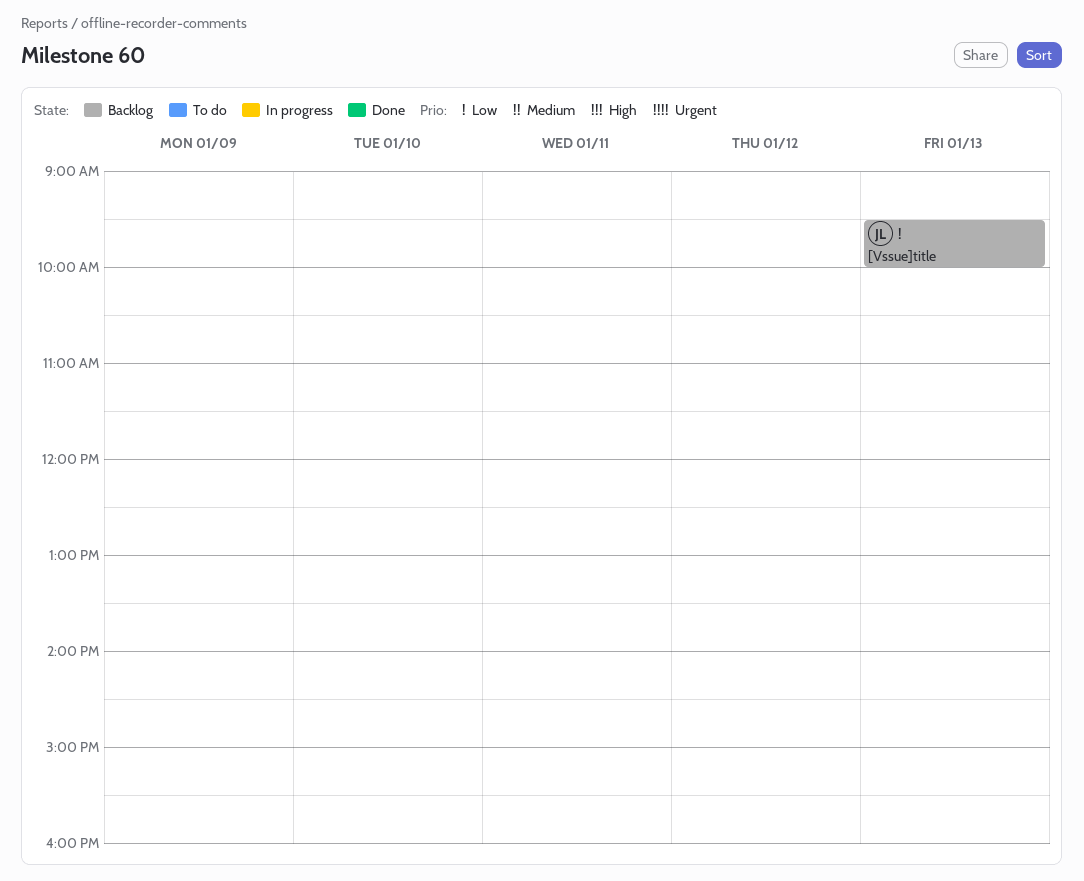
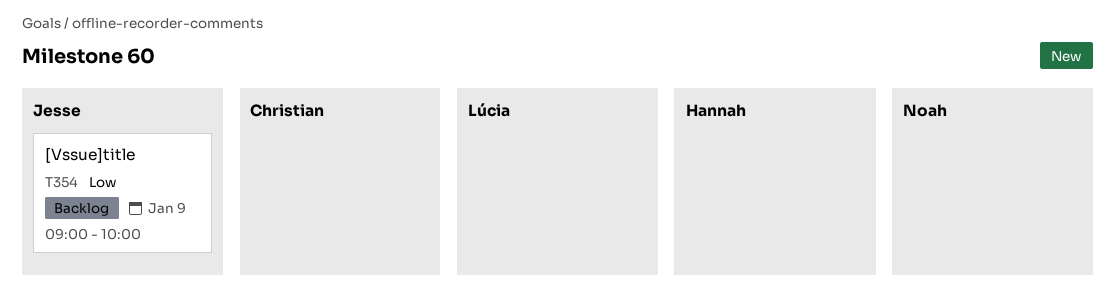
[Vssue]title, day: Jan 13 -> Jan 9
[Vssue]title, begins: 09:30 -> 09:00

